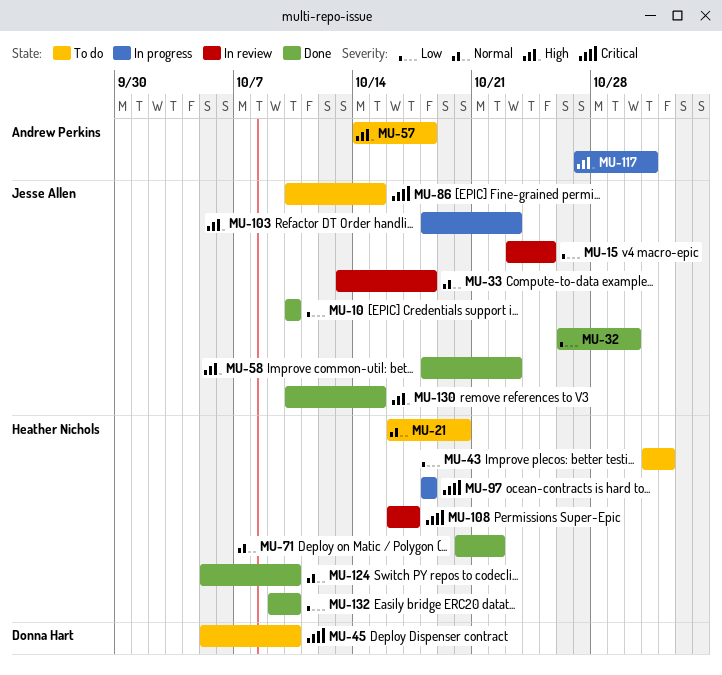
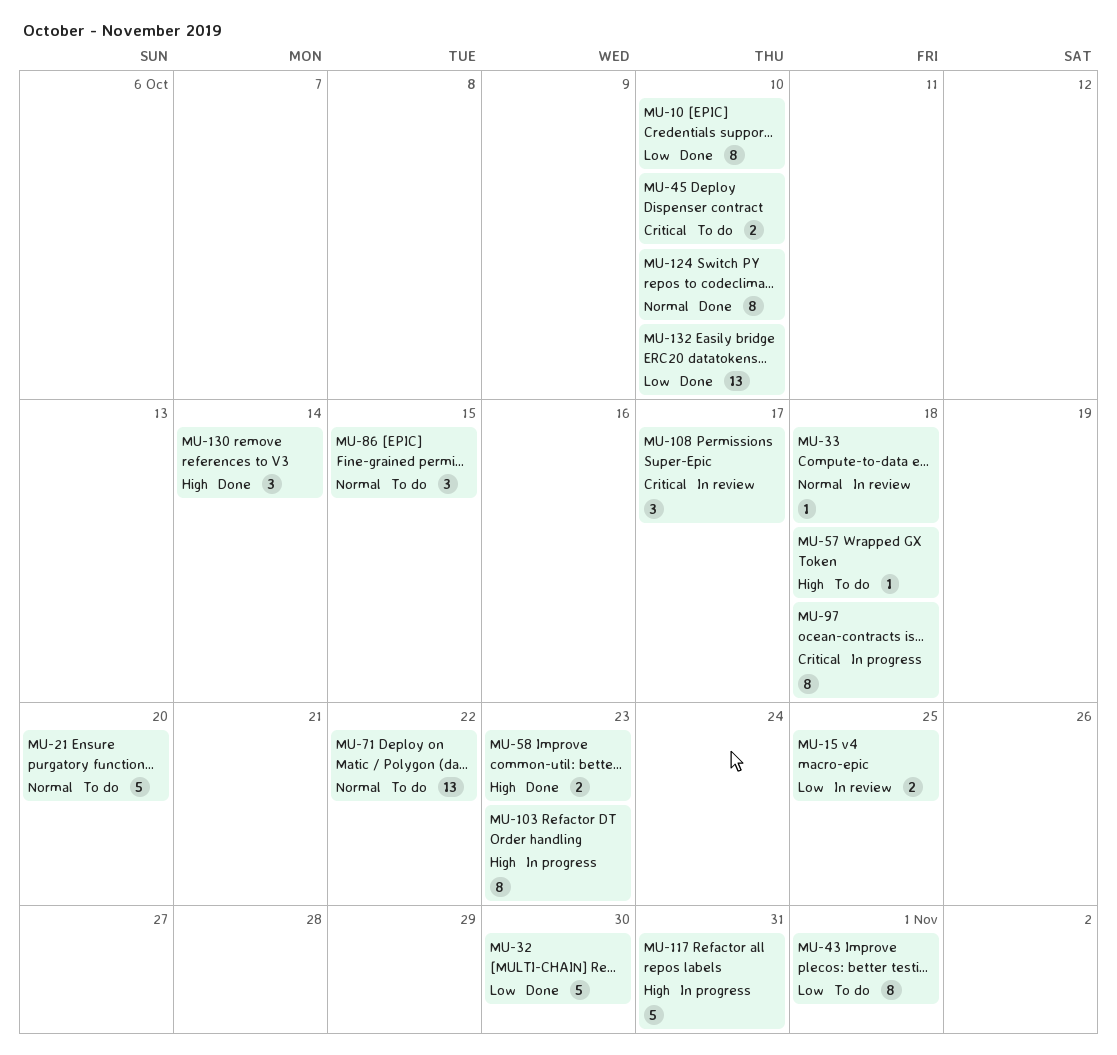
MU-71, status: Done -> To do
MU-86, priority: Critical -> Normal
MU-130, due: Oct 15 -> Oct 14

